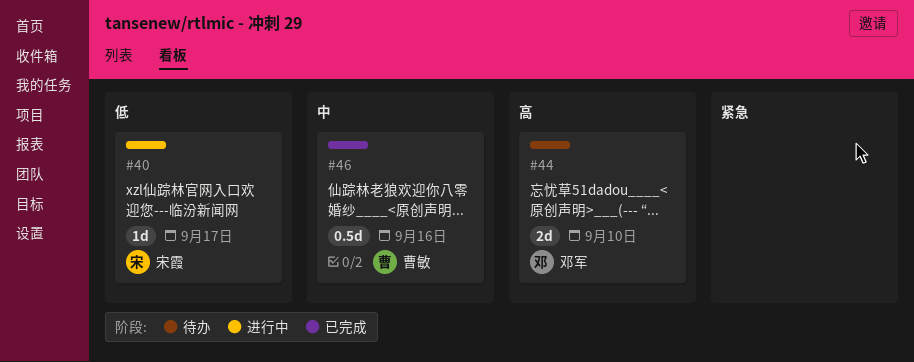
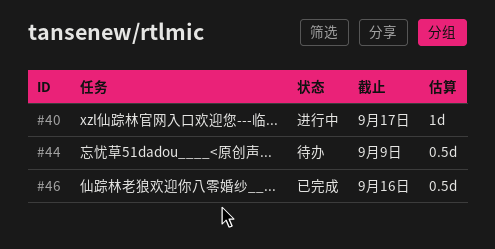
#44, estimate: 2d -> 0.5d
#44, due: Sep 10 -> Sep 9

